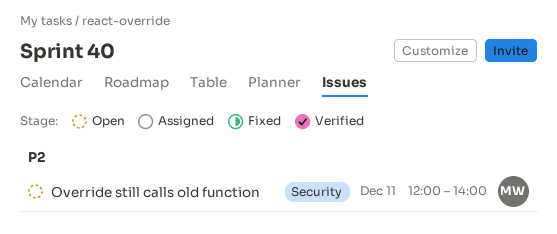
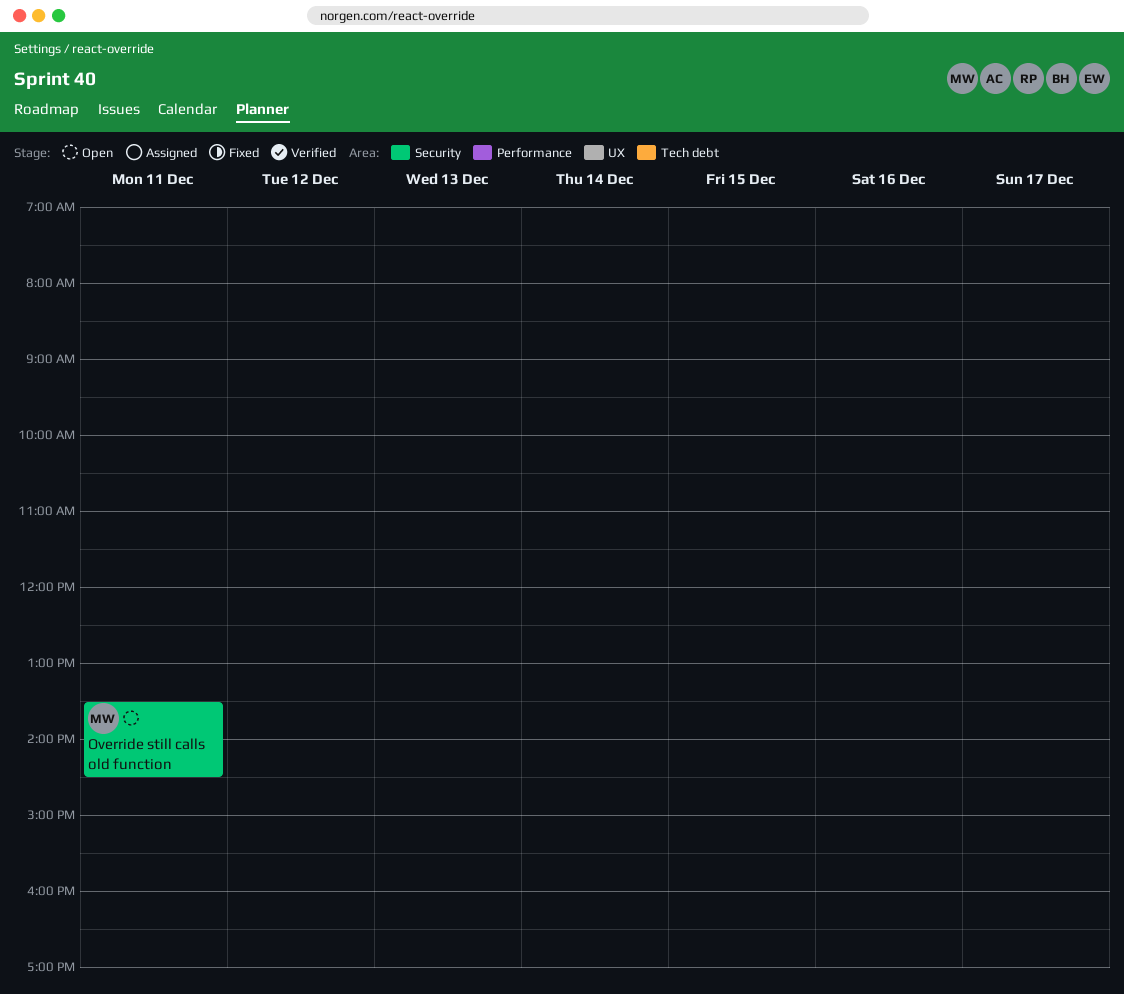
Override still calls old function, begins: 12:00 -> 13:30
Override still calls old function, ends: 14:00 -> 14:30

